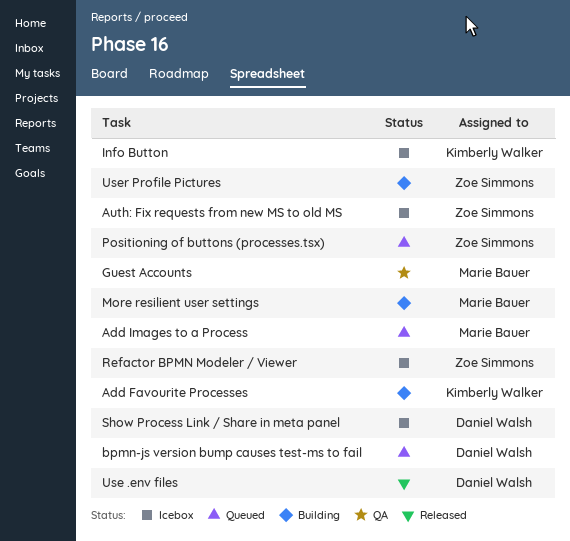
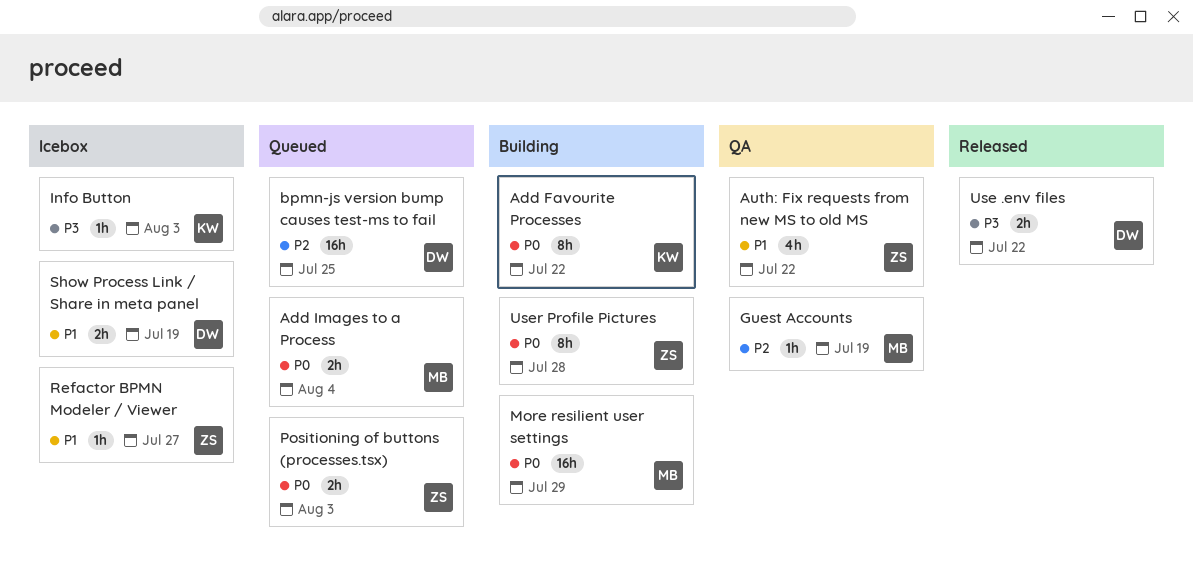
Auth: Fix requests from new MS to old MS, status: Icebox -> QA

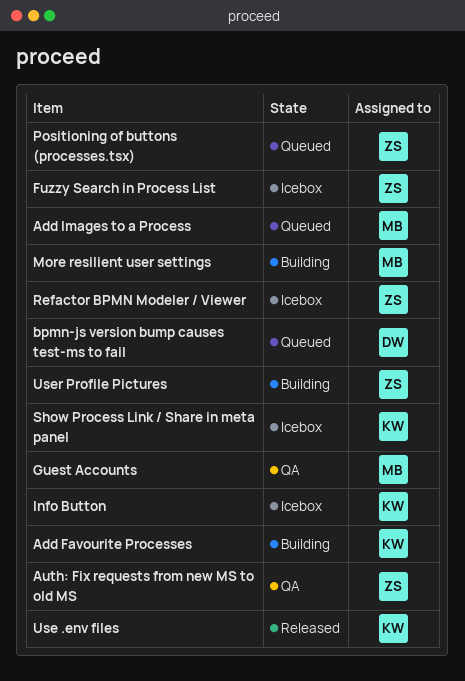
Fuzzy Search in Process List: none -> present
Show Process Link / Share in meta panel, owner: DW -> KW
Use .env files, owner: DW -> KW

